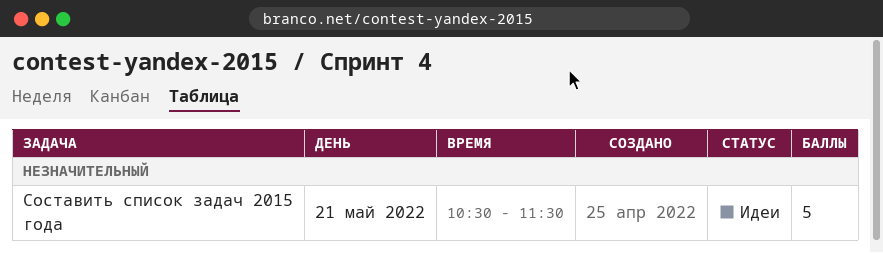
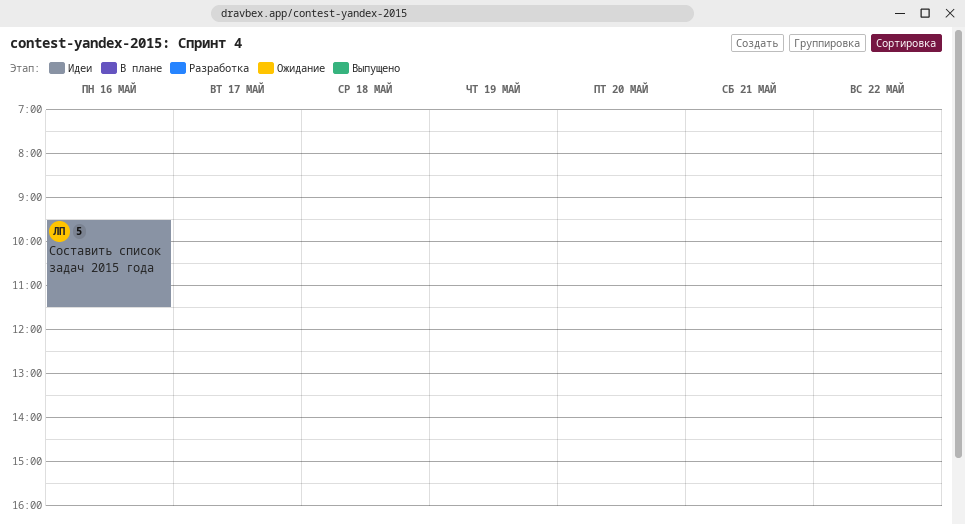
Составить список задач 2015 года, day: May 21 -> May 16
Составить список задач 2015 года, begins: 10:30 -> 09:30

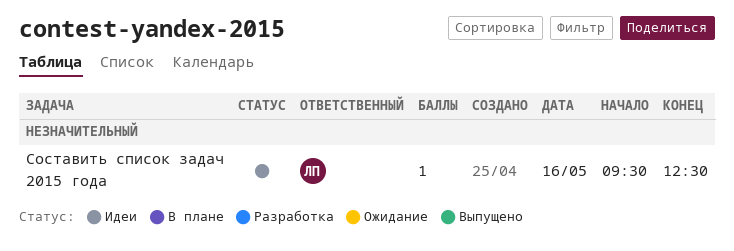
Составить список задач 2015 года, estimate: 5 -> 1
Составить список задач 2015 года, ends: 11:30 -> 12:30

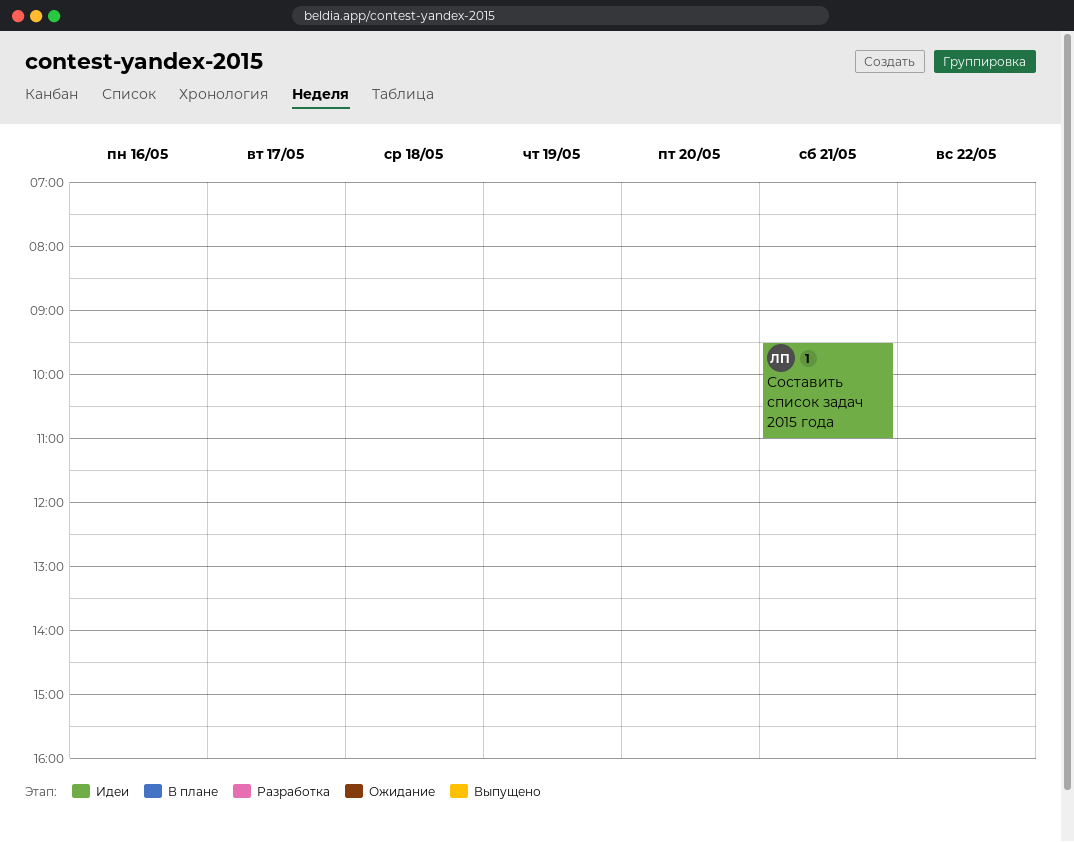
Составить список задач 2015 года, day: May 16 -> May 21
Составить список задач 2015 года, ends: 12:30 -> 11:00

